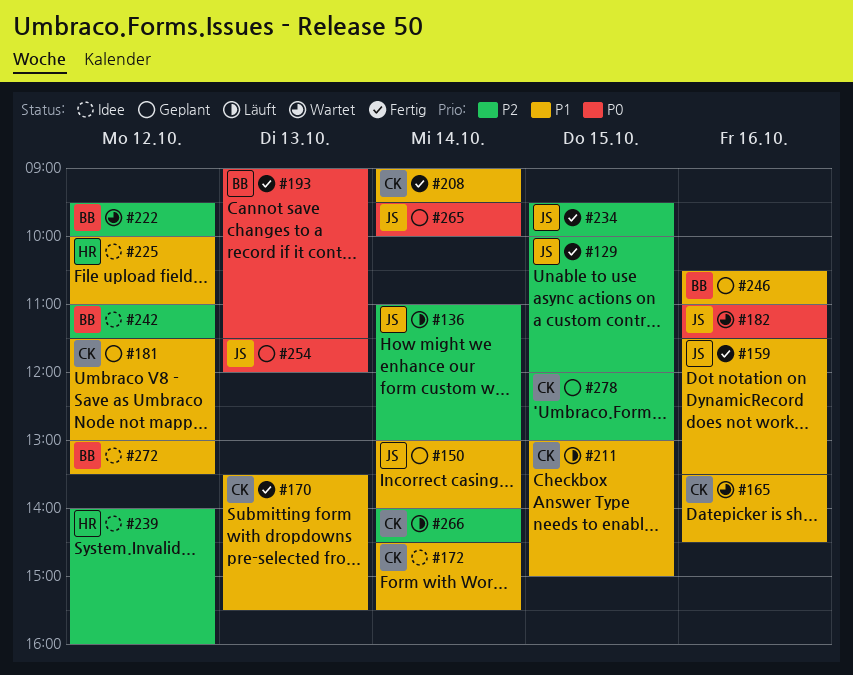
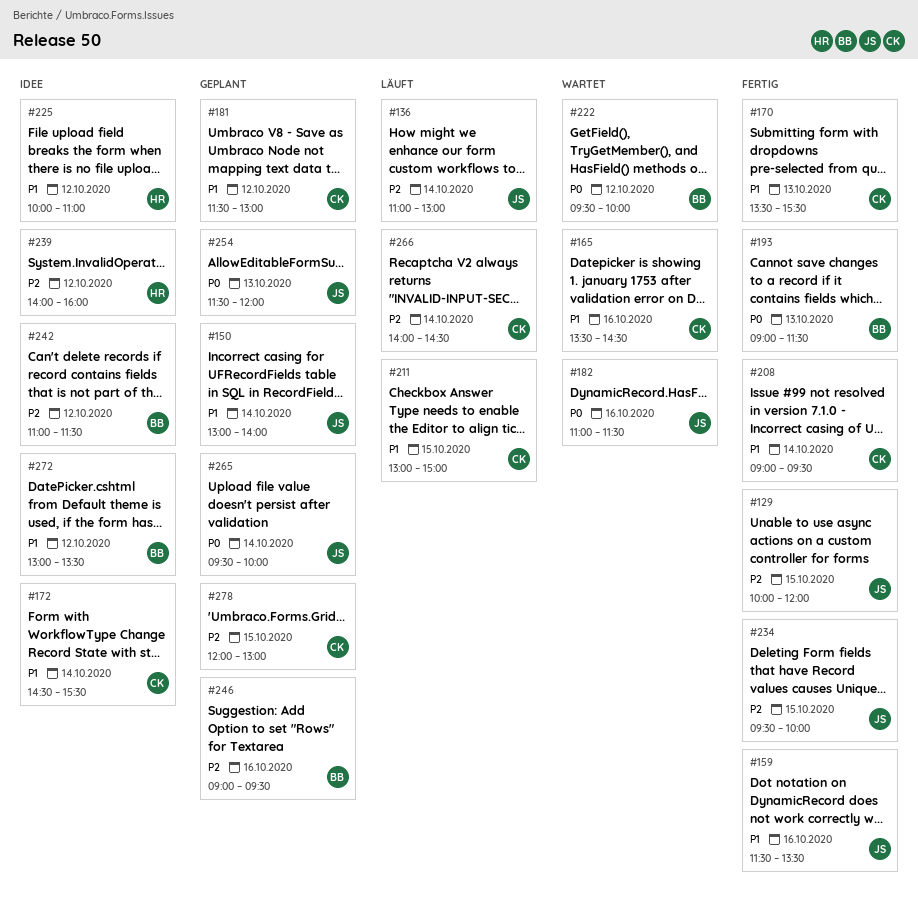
#222, priority: P2 -> P0
#246, priority: P1 -> P2
#246, begins: 10:30 -> 09:00
#246, ends: 11:00 -> 09:30

